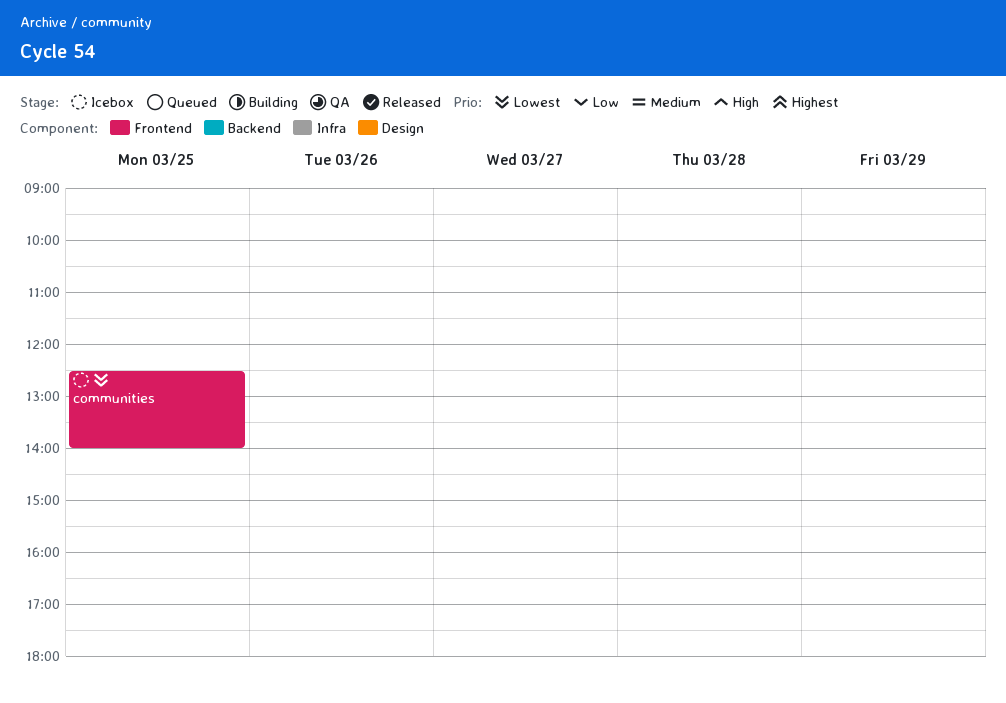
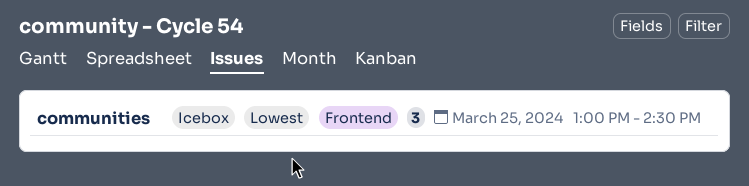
communities, begins: 12:30 -> 13:00
communities, ends: 14:00 -> 14:30

